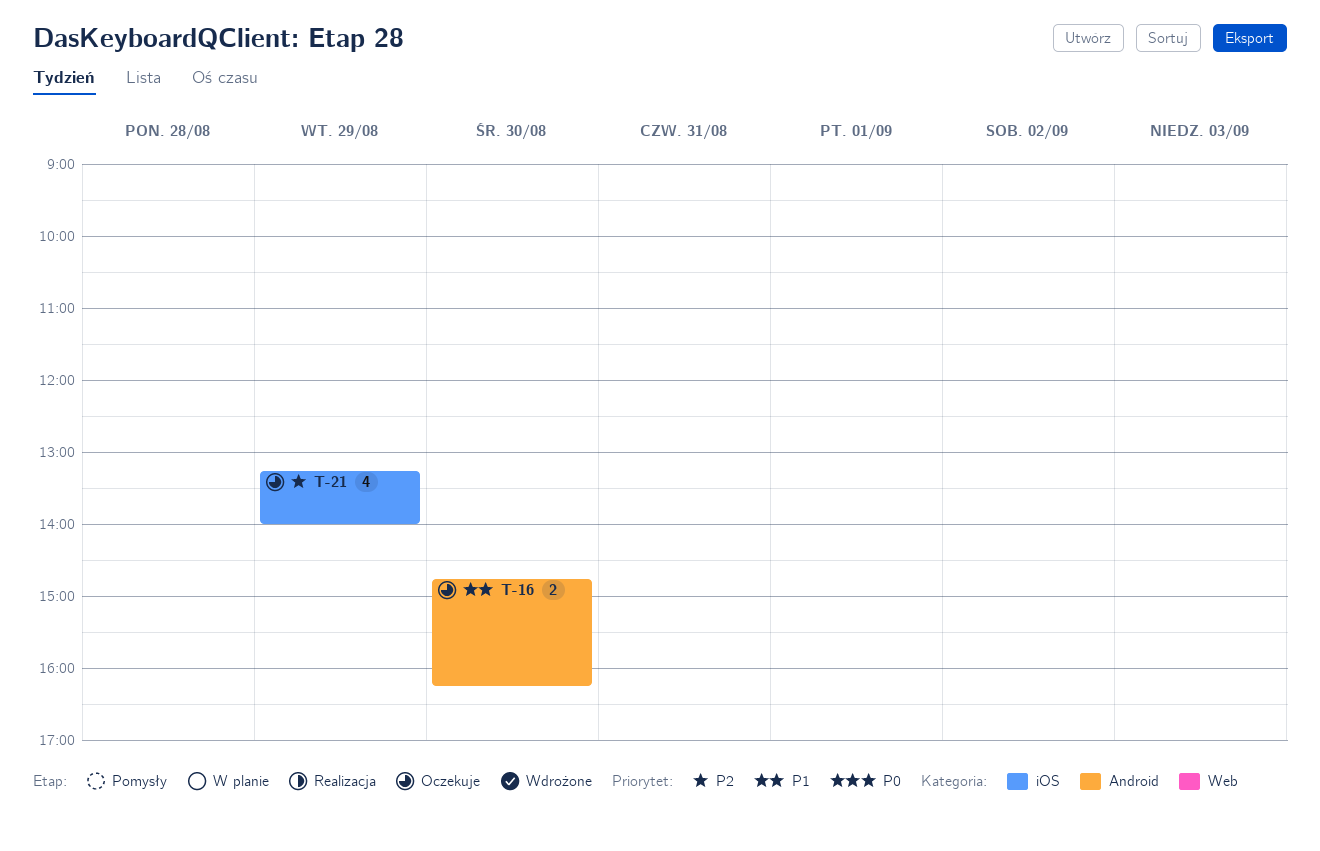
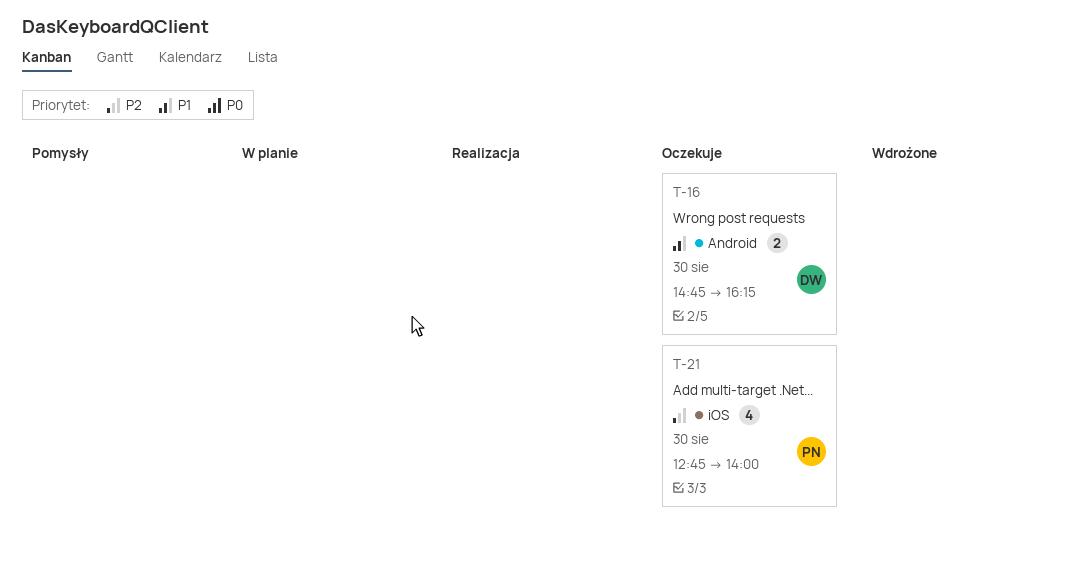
T-21, day: Aug 29 -> Aug 30
T-21, begins: 13:15 -> 12:45

